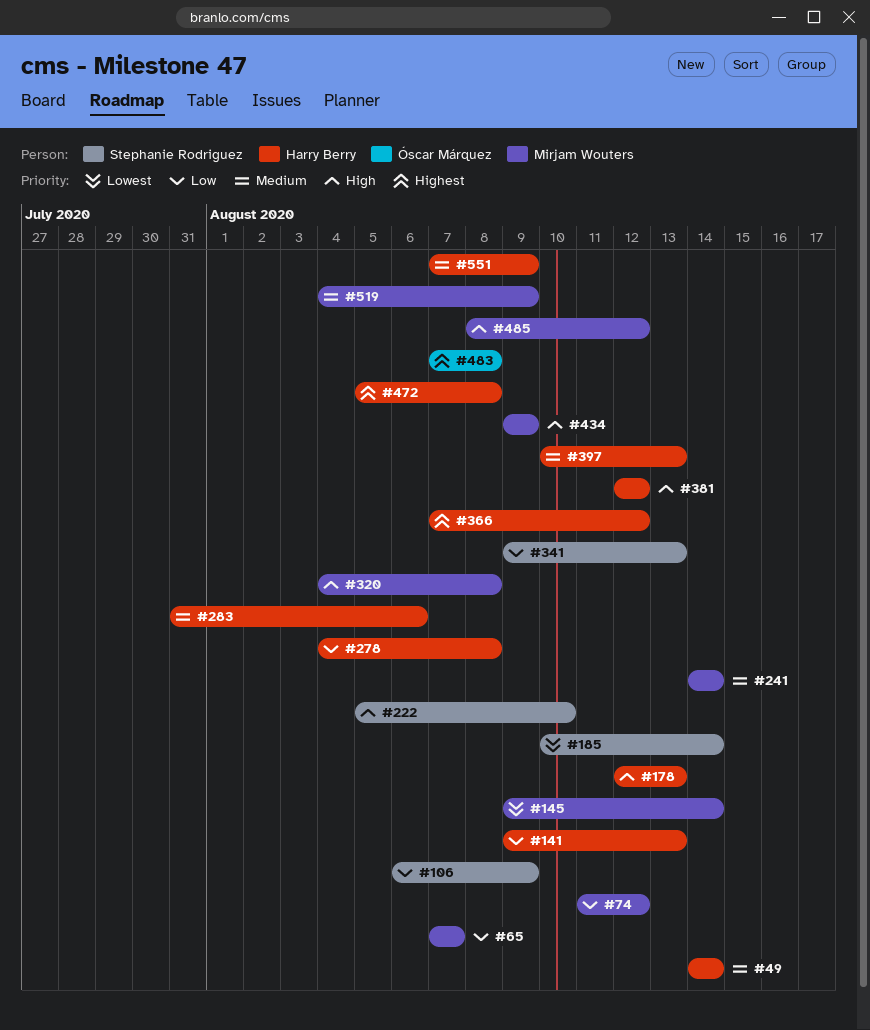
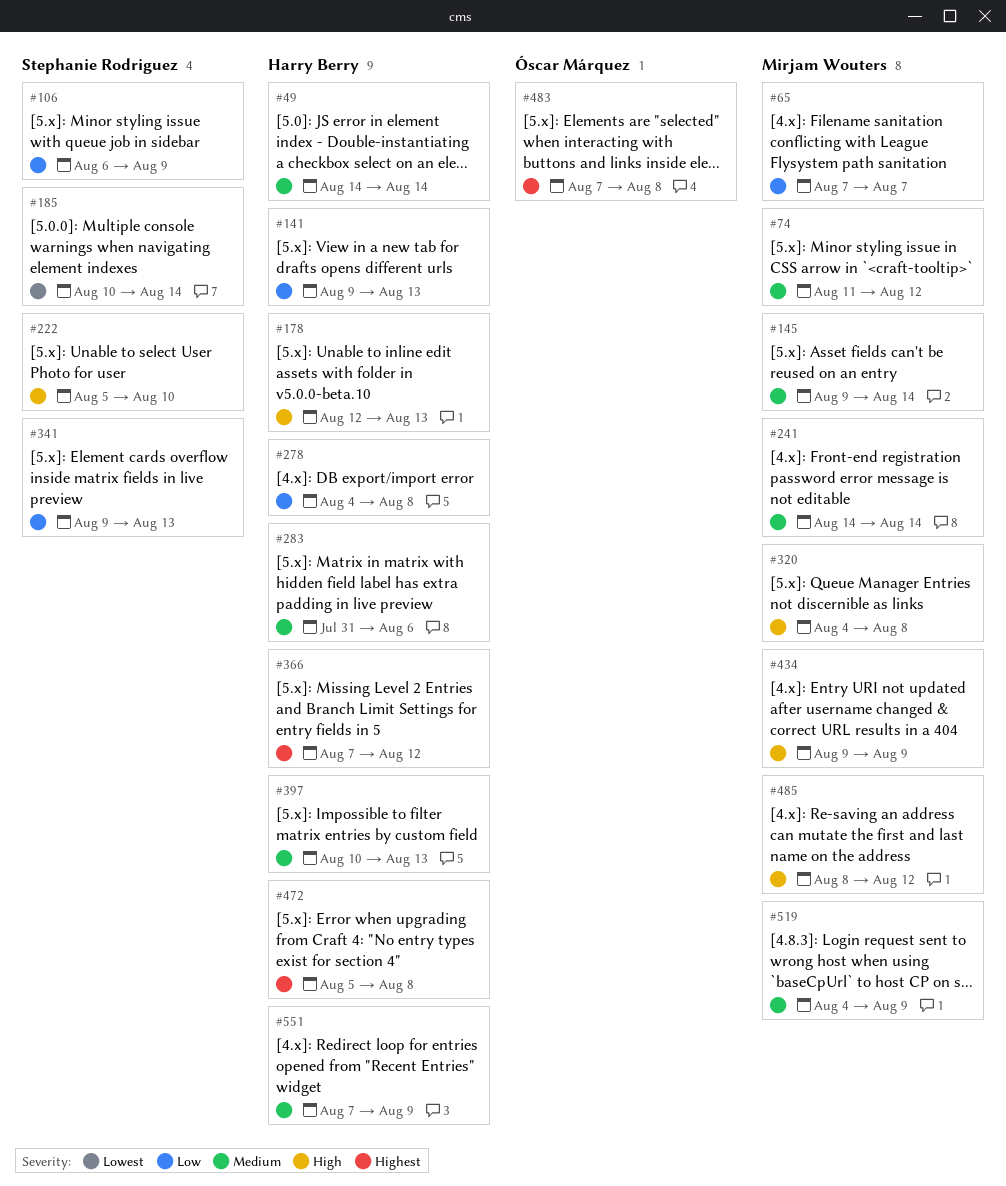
#74, priority: Low -> Medium
#145, priority: Lowest -> Medium
#381: present -> none

